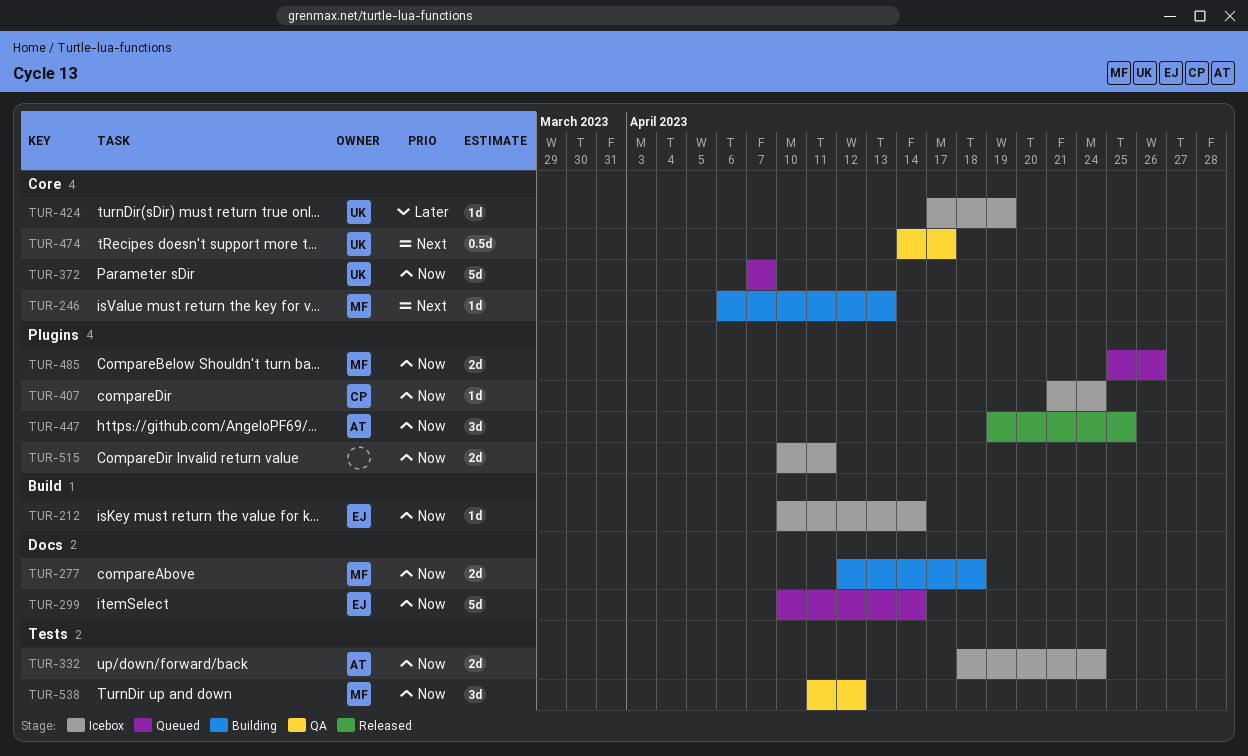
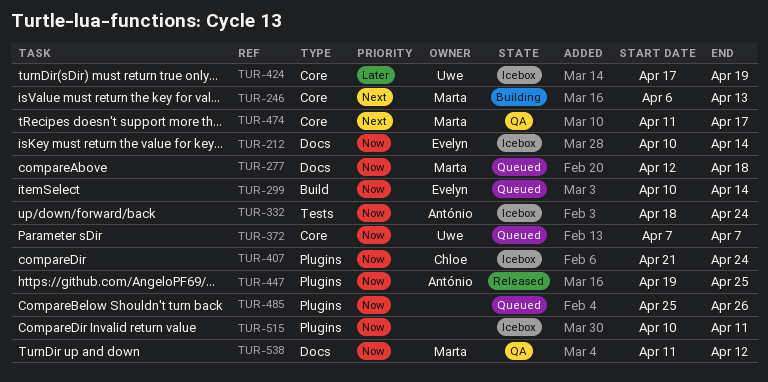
TUR-212, label: Build -> Docs
TUR-277, status: Building -> Queued
TUR-299, label: Docs -> Build
TUR-474, owner: Uwe -> Marta
TUR-474, start: Apr 14 -> Apr 11
TUR-485, owner: Marta -> none
TUR-538, label: Tests -> Docs

